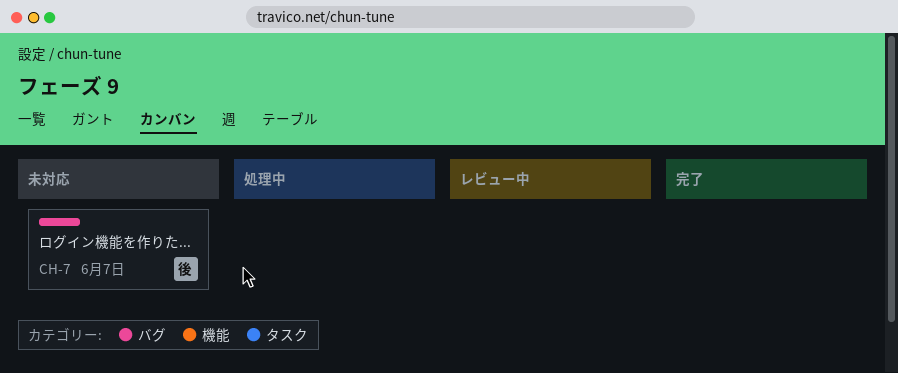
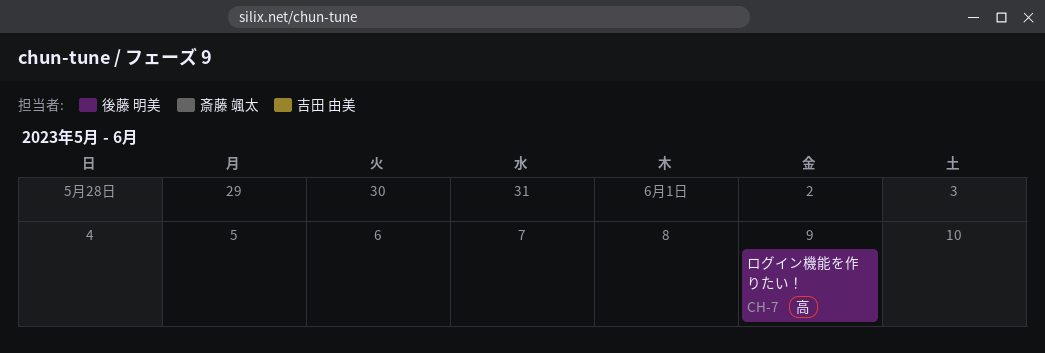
CH-7, due: Jun 7 -> Jun 9

